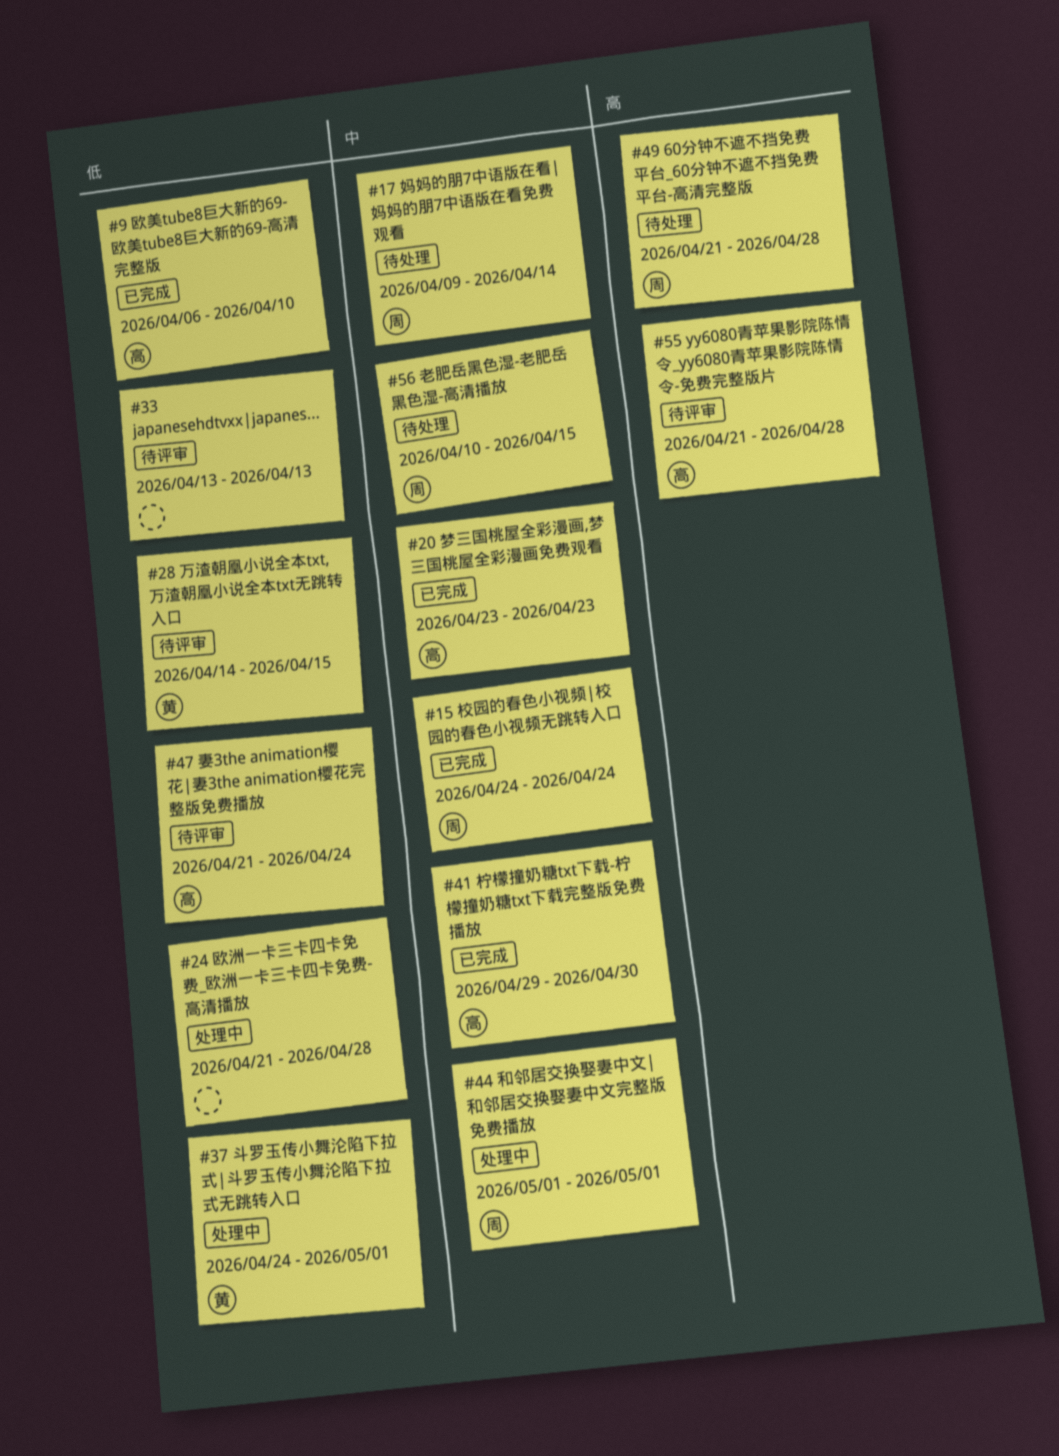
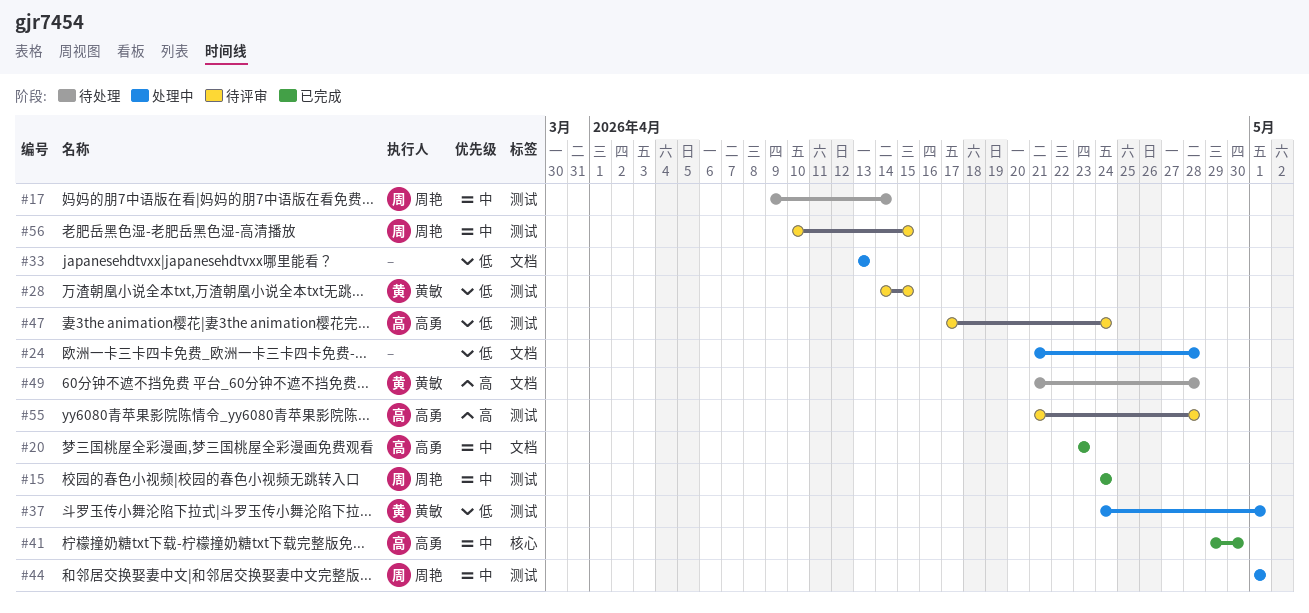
#9: present -> none
#33, status: 待评审 -> 处理中
#47, start: Apr 21 -> Apr 17
#49, owner: 周艳 -> 黄敏
#56, status: 待处理 -> 待评审

